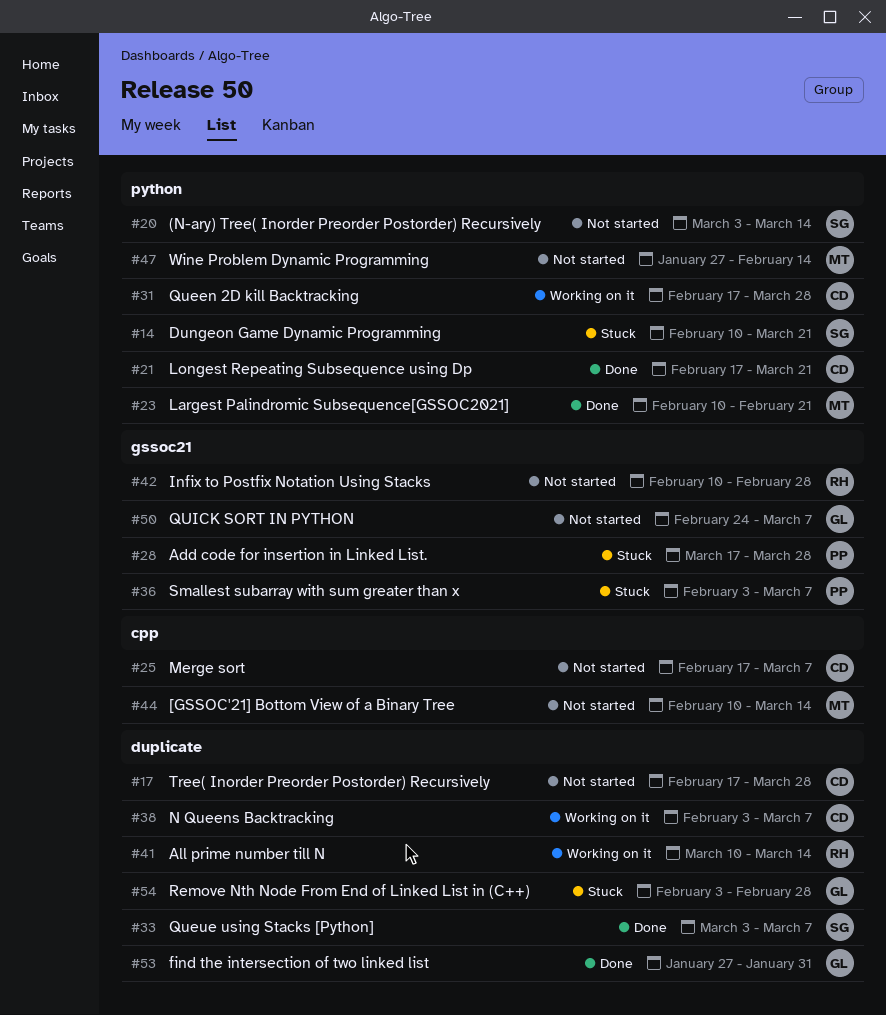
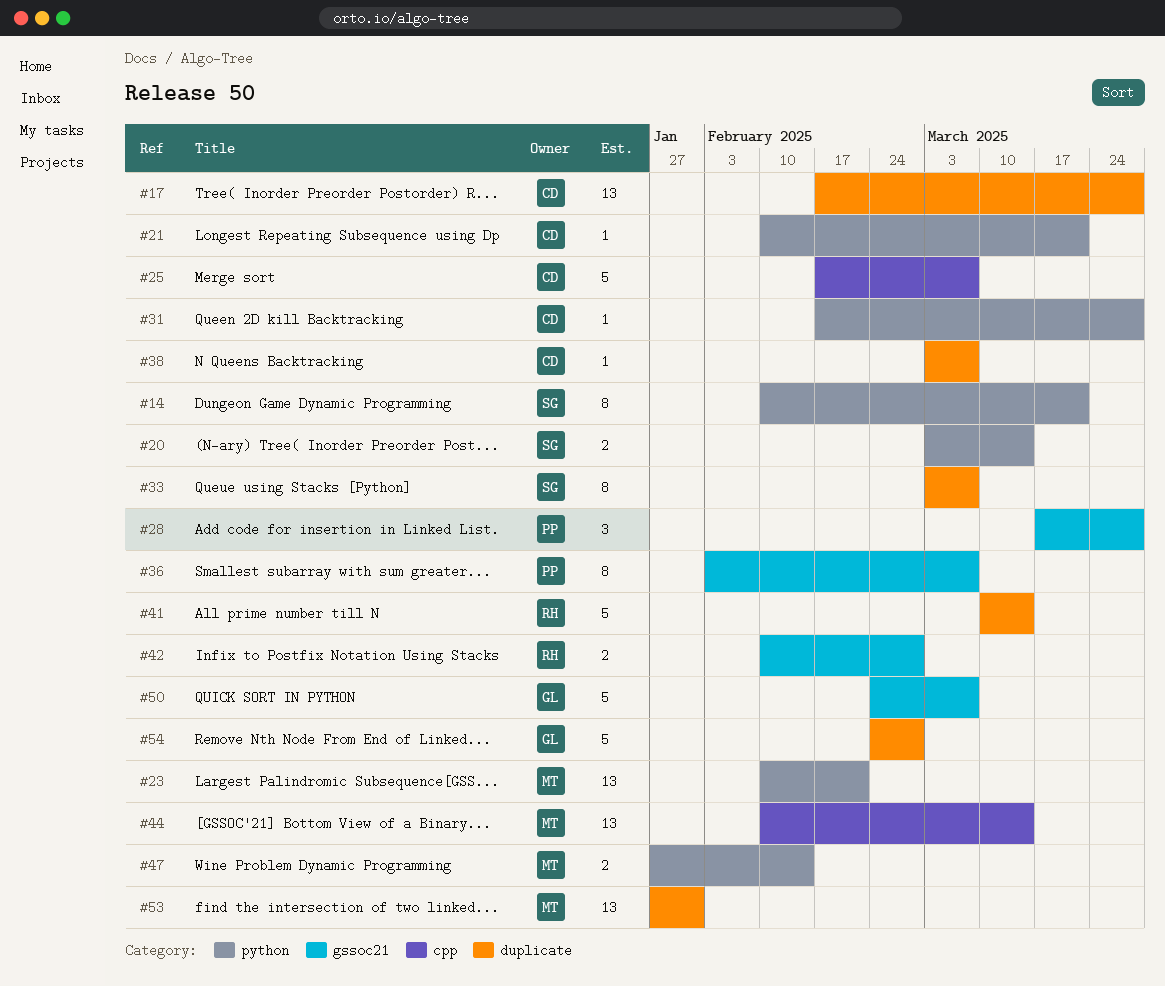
#21, start: Feb 17 -> Feb 10
#38, start: Feb 3 -> Mar 3
#53, owner: GL -> MT
#54, start: Feb 3 -> Feb 24

